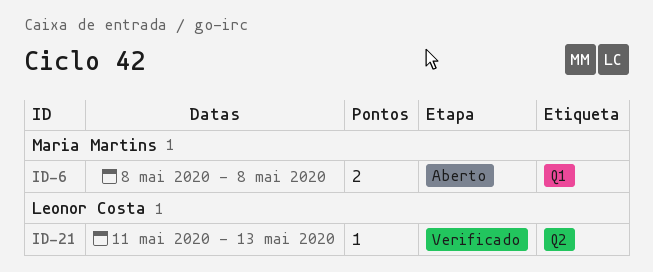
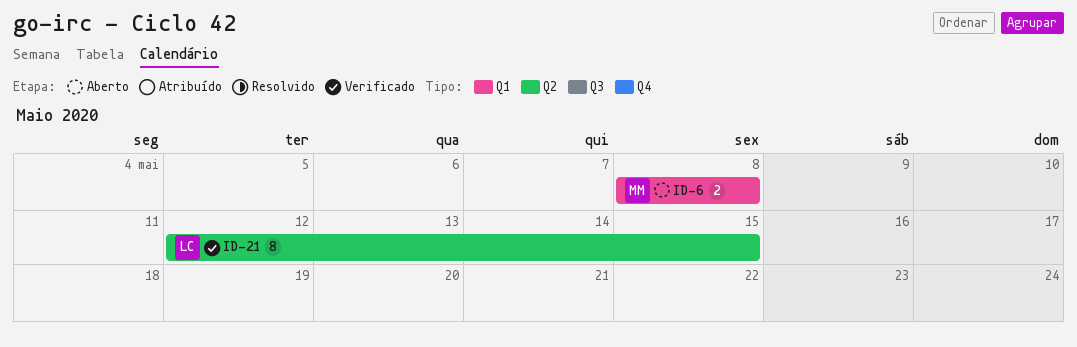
ID-21, estimate: 1 -> 8
ID-21, start: May 11 -> May 12
ID-21, due: May 13 -> May 15

